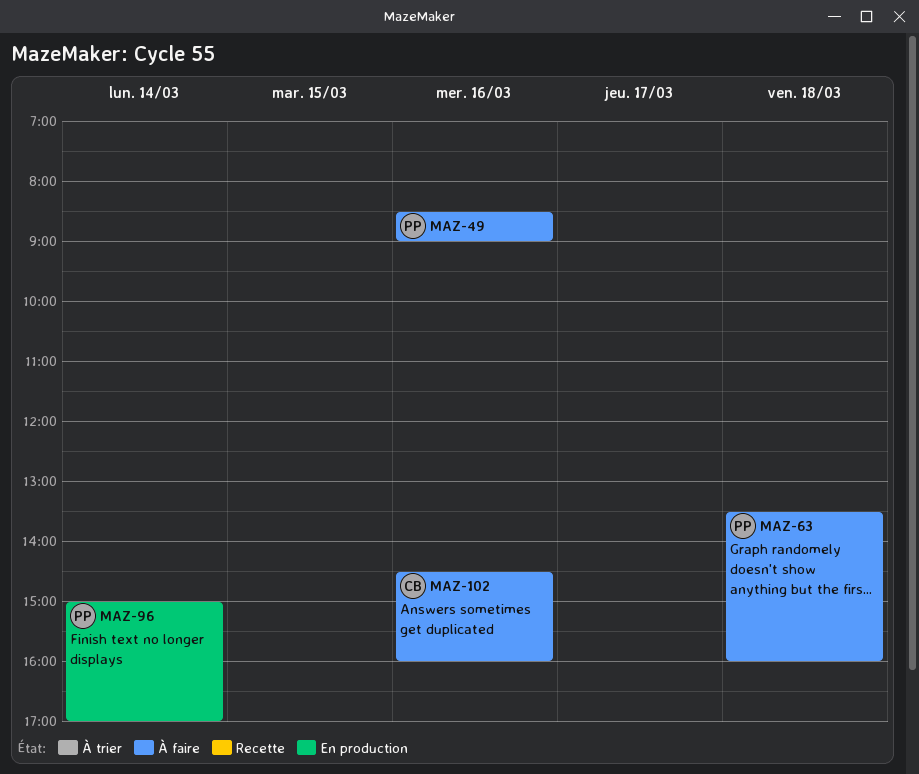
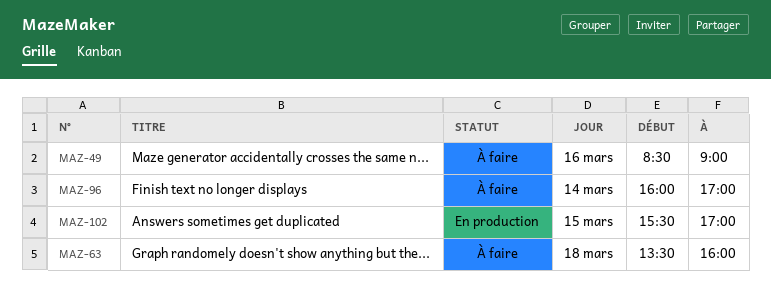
MAZ-96, status: En production -> À faire
MAZ-96, begins: 15:00 -> 16:00
MAZ-102, status: À faire -> En production
MAZ-102, day: Mar 16 -> Mar 15
MAZ-102, begins: 14:30 -> 15:30
MAZ-102, ends: 16:00 -> 17:00

